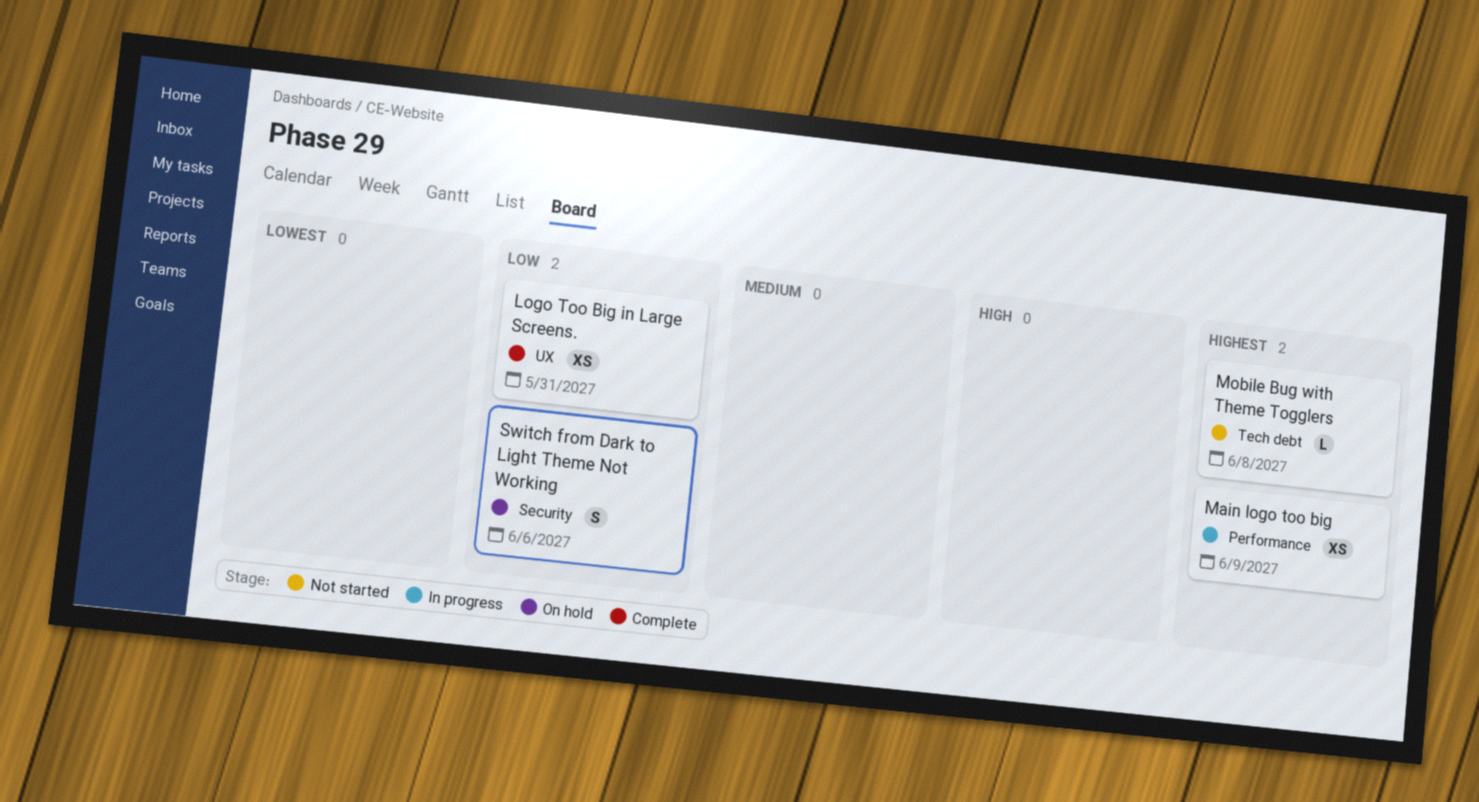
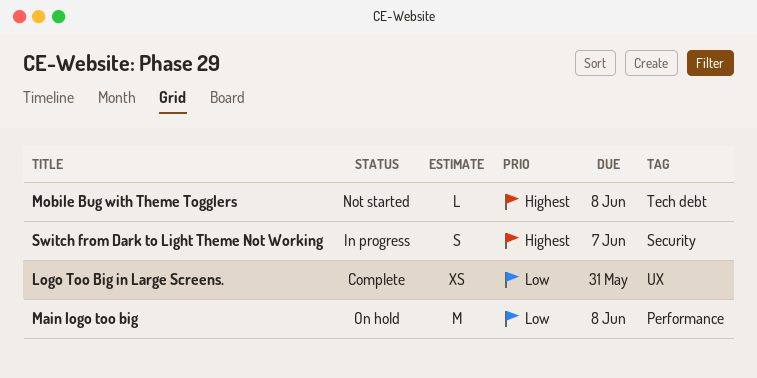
Main logo too big, status: In progress -> On hold
Main logo too big, priority: Highest -> Low
Main logo too big, estimate: XS -> M
Main logo too big, due: Jun 9 -> Jun 8
Switch from Dark to Light Theme Not Working, status: On hold -> In progress
Switch from Dark to Light Theme Not Working, priority: Low -> Highest
Switch from Dark to Light Theme Not Working, due: Jun 6 -> Jun 7

